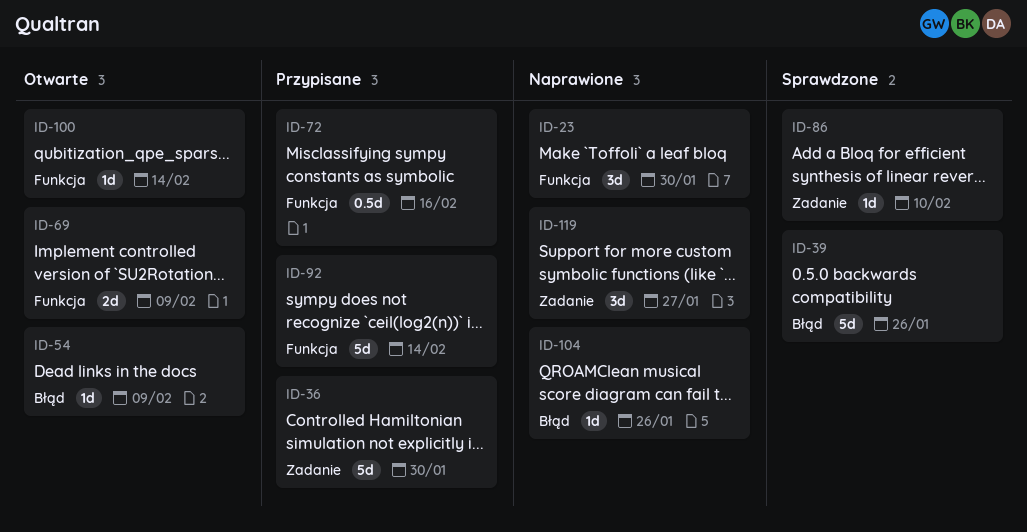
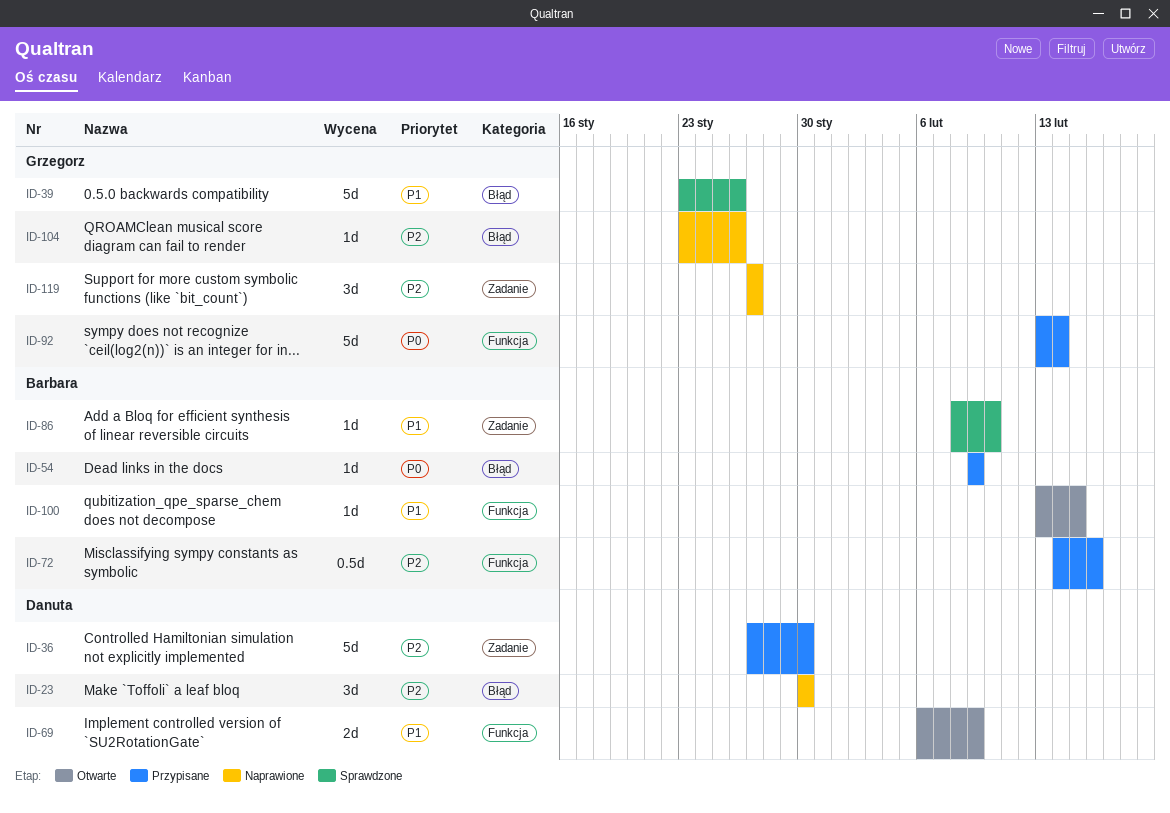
ID-23, label: Funkcja -> Błąd
ID-54, status: Otwarte -> Przypisane
ID-100, due: Feb 14 -> Feb 15

